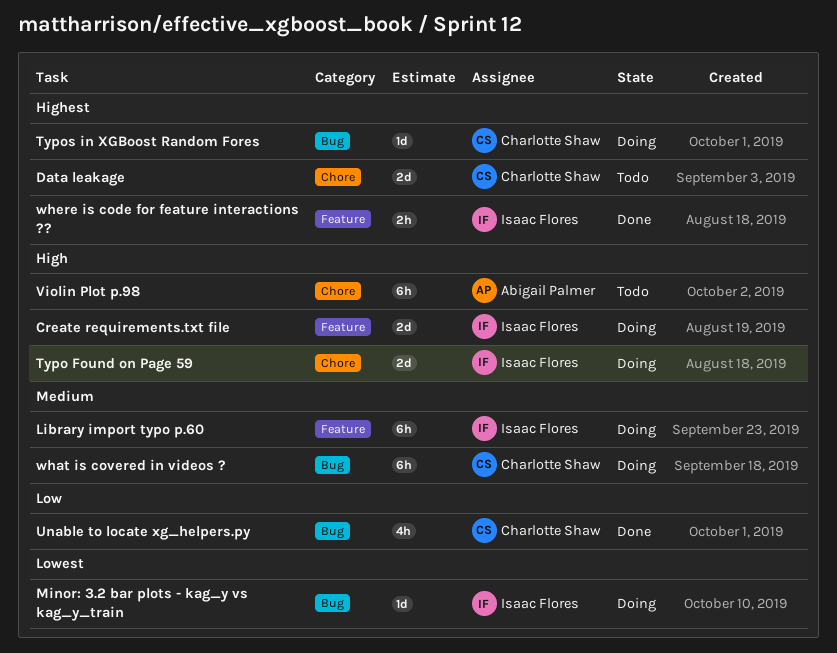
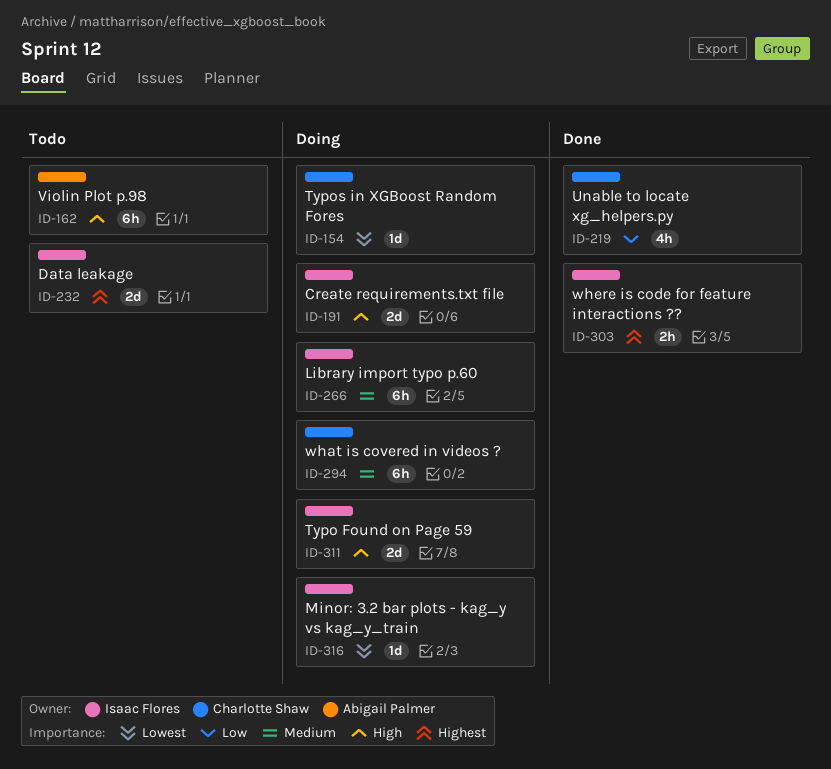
Data leakage, owner: Charlotte Shaw -> Isaac Flores
Typos in XGBoost Random Fores, priority: Highest -> Lowest

